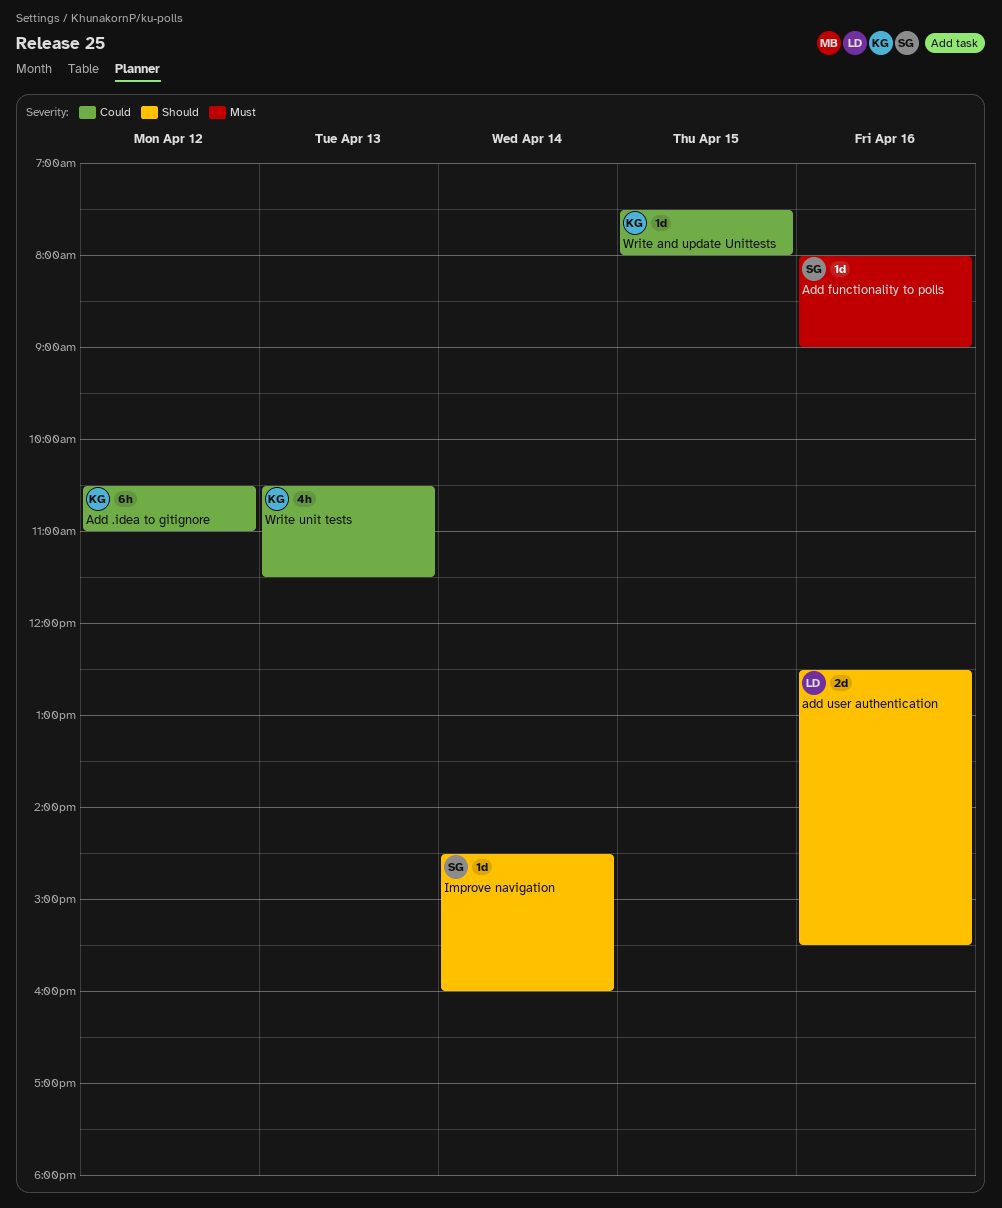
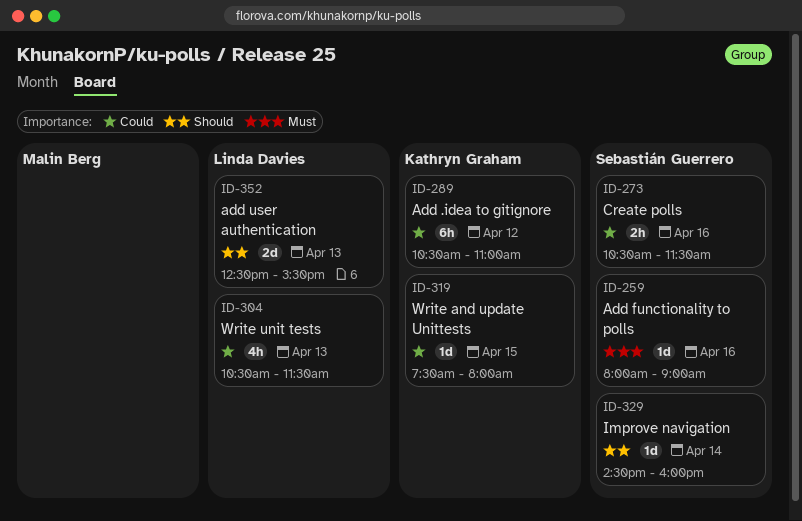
add user authentication, day: Apr 16 -> Apr 13
Create polls: none -> present
Write unit tests, owner: Kathryn Graham -> Linda Davies

